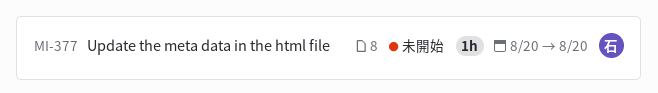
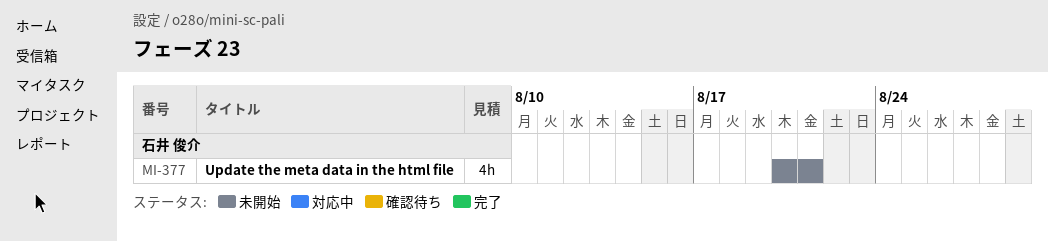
MI-377, estimate: 1h -> 4h
MI-377, due: Aug 20 -> Aug 21

